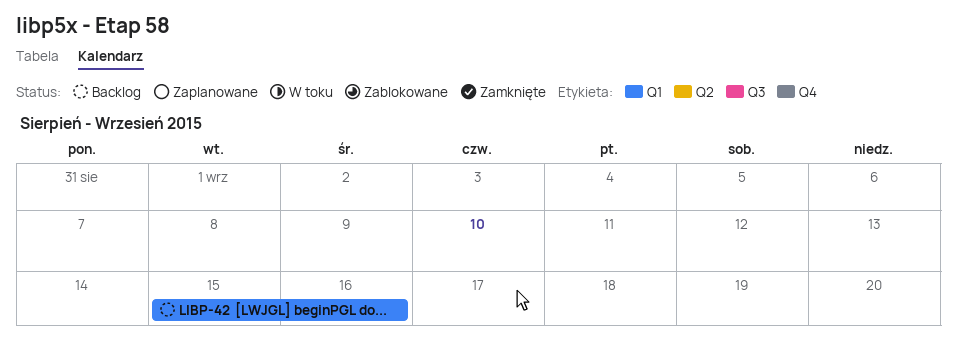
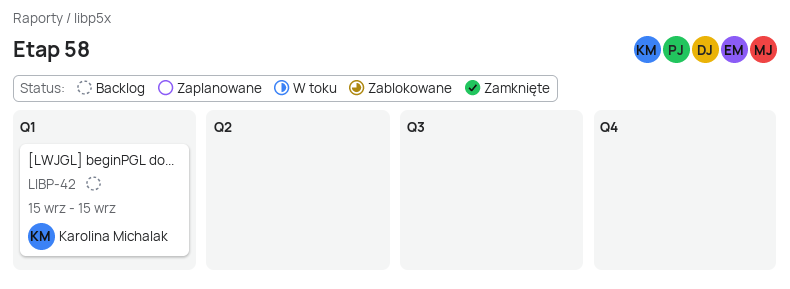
LIBP-42, due: Sep 16 -> Sep 15

